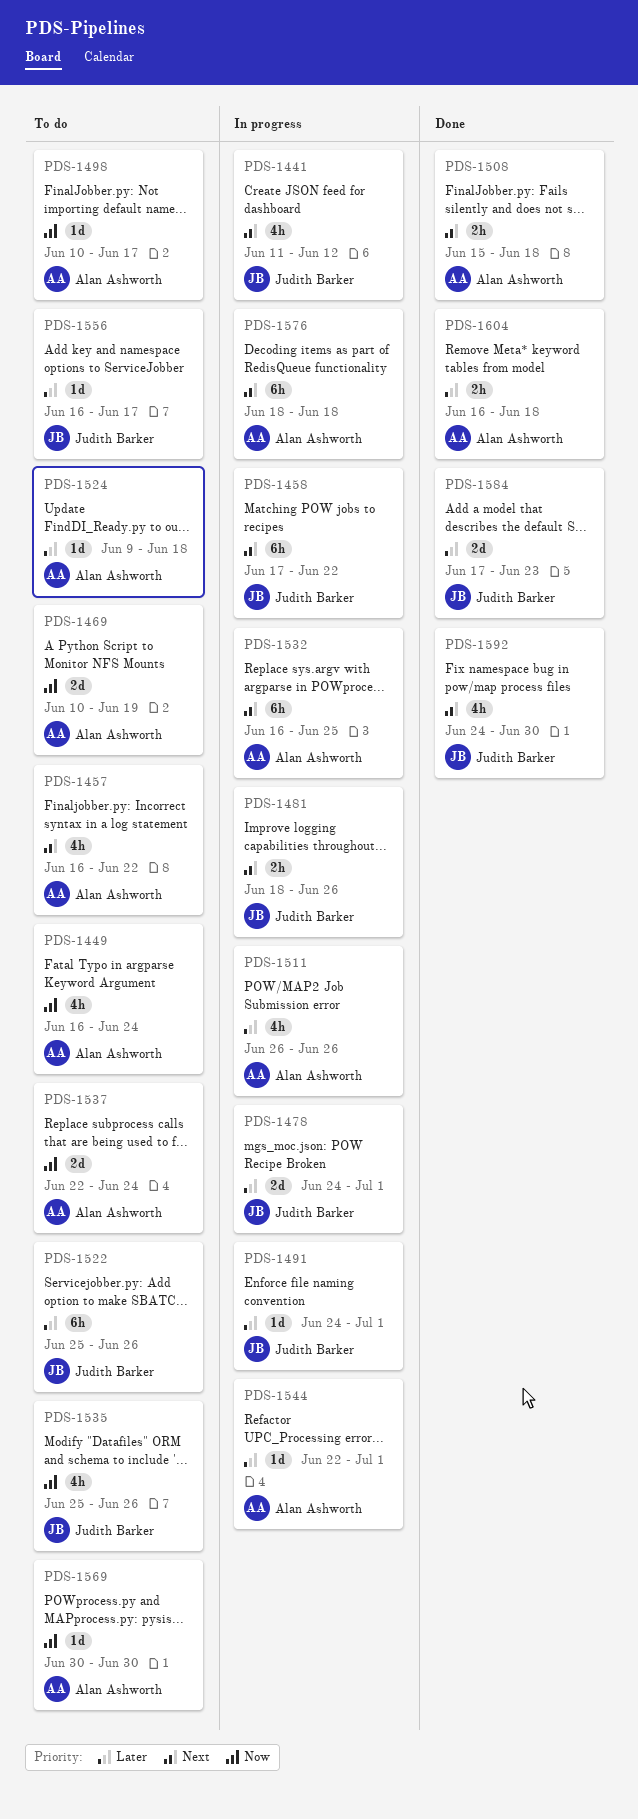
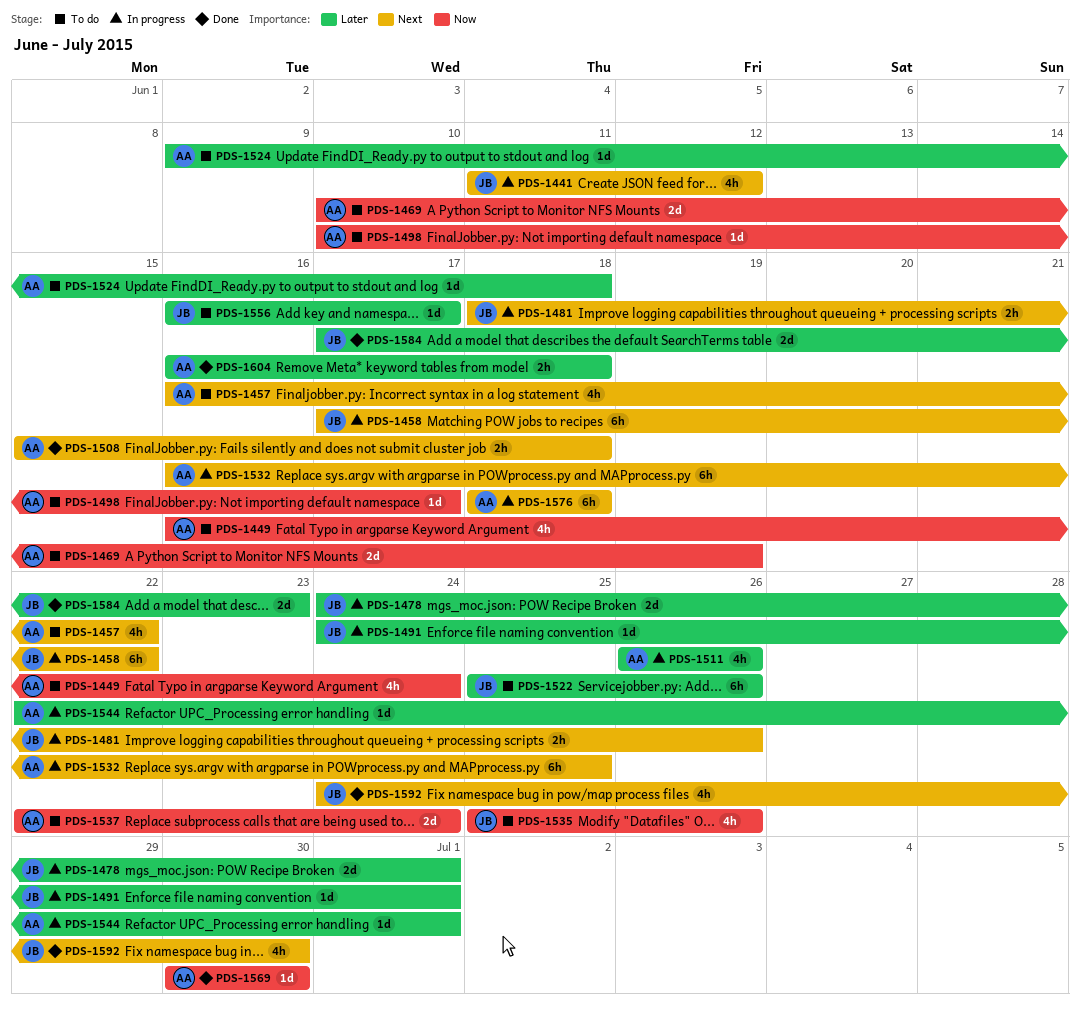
PDS-1569, status: To do -> Done

